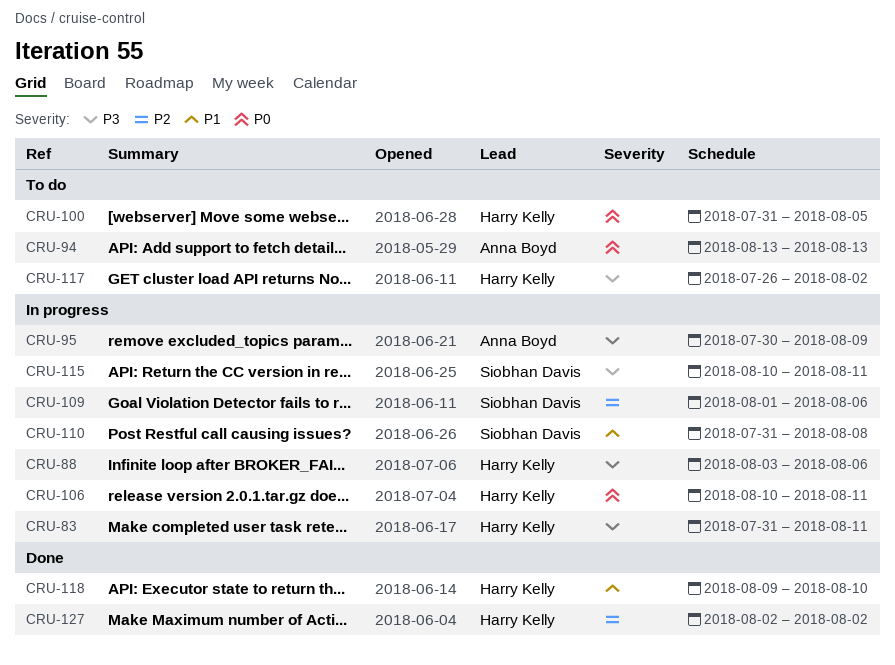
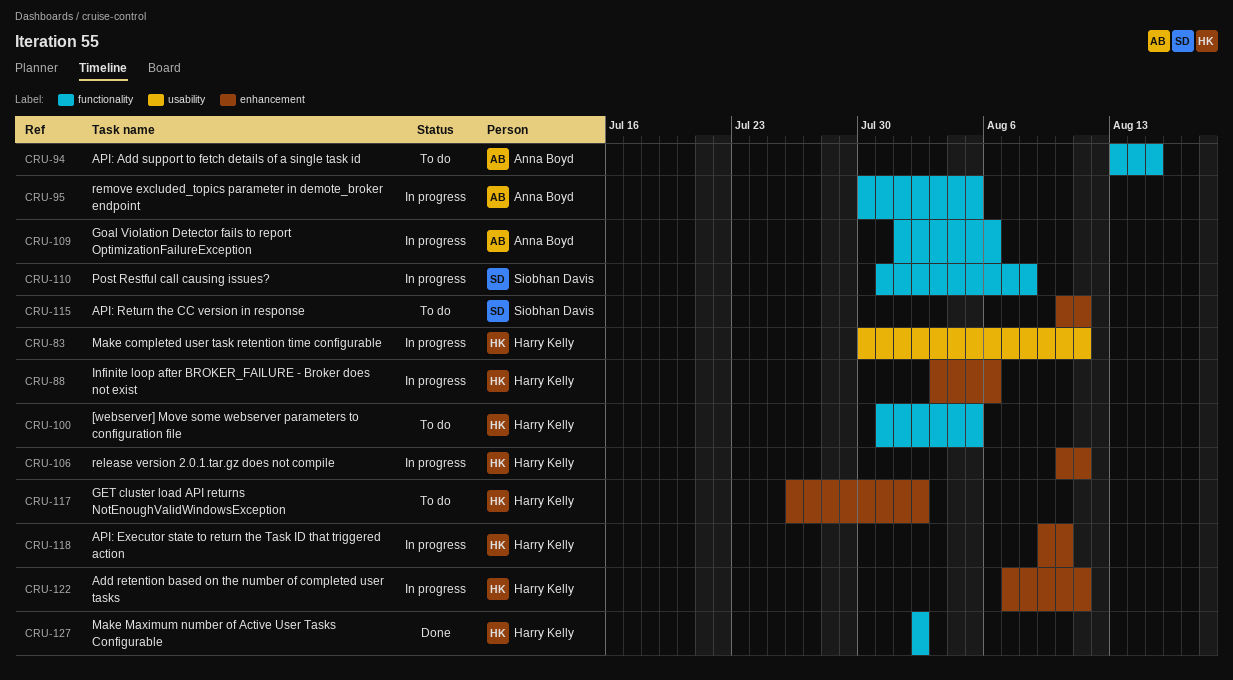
CRU-83, start: Jul 31 -> Jul 30
CRU-94, due: Aug 13 -> Aug 15
CRU-95, due: Aug 9 -> Aug 5
CRU-109, owner: Siobhan Davis -> Anna Boyd
CRU-115, status: In progress -> To do
CRU-118, status: Done -> In progress
CRU-122: none -> present

